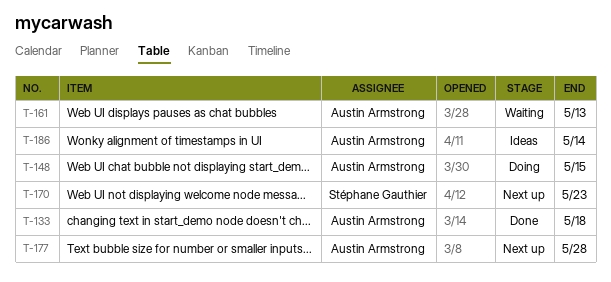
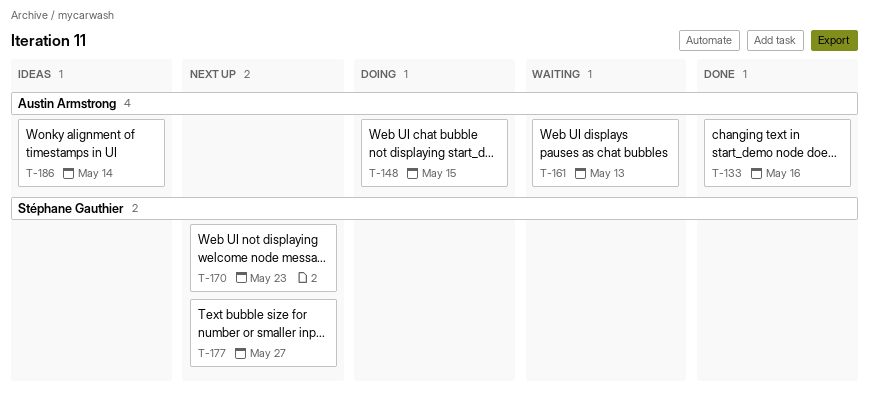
T-133, due: May 18 -> May 16
T-177, owner: Austin Armstrong -> Stéphane Gauthier
T-177, due: May 28 -> May 27

